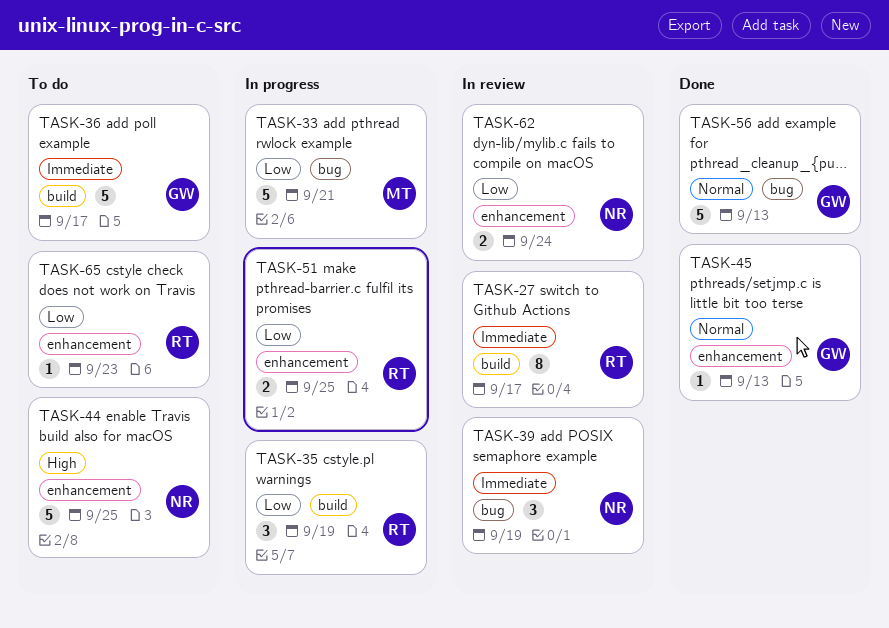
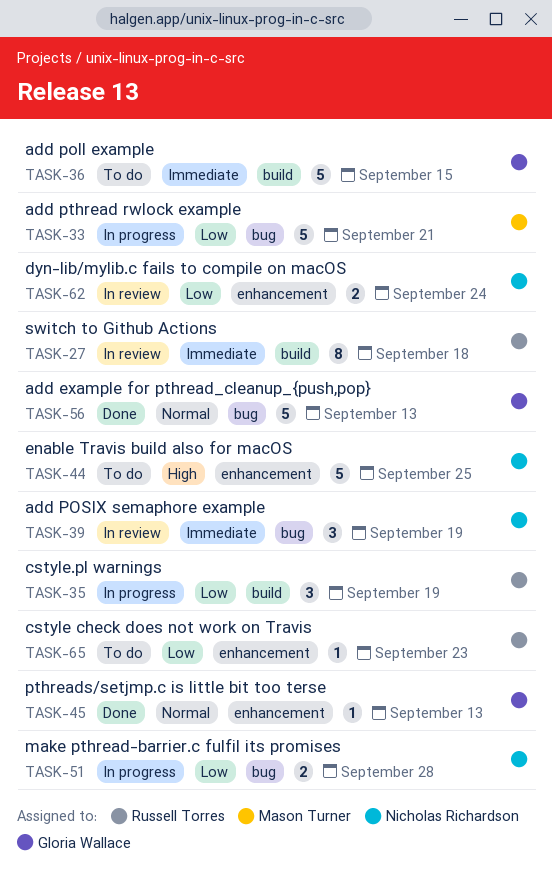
TASK-27, due: Sep 17 -> Sep 18
TASK-36, due: Sep 17 -> Sep 15
TASK-51, owner: Russell Torres -> Nicholas Richardson
TASK-51, label: enhancement -> bug
TASK-51, due: Sep 25 -> Sep 28

